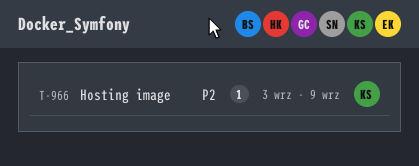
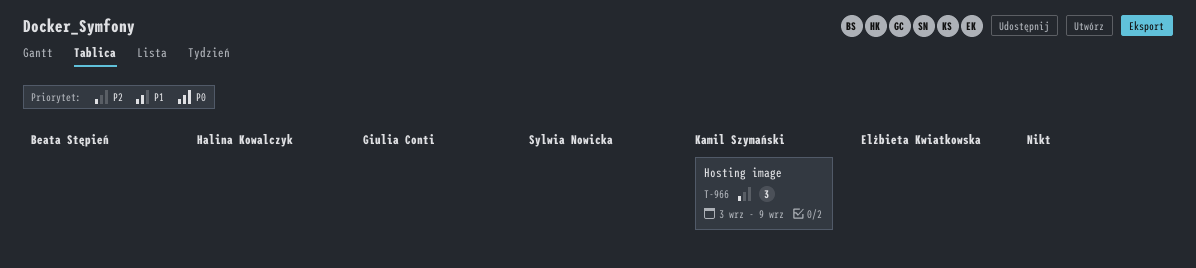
T-966, estimate: 1 -> 3

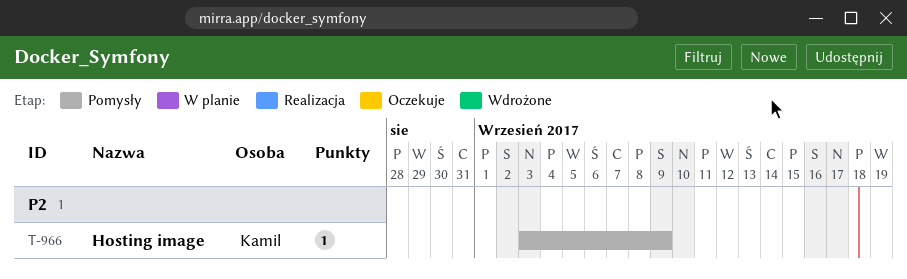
T-966, estimate: 3 -> 1

